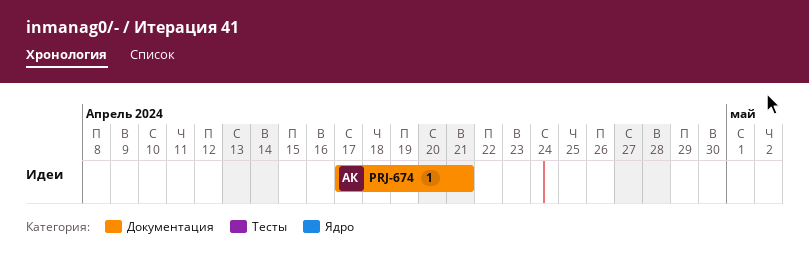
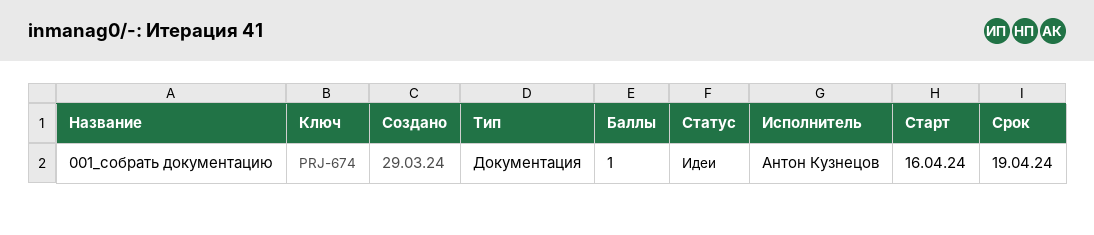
PRJ-674, start: Apr 17 -> Apr 16
PRJ-674, due: Apr 21 -> Apr 19

